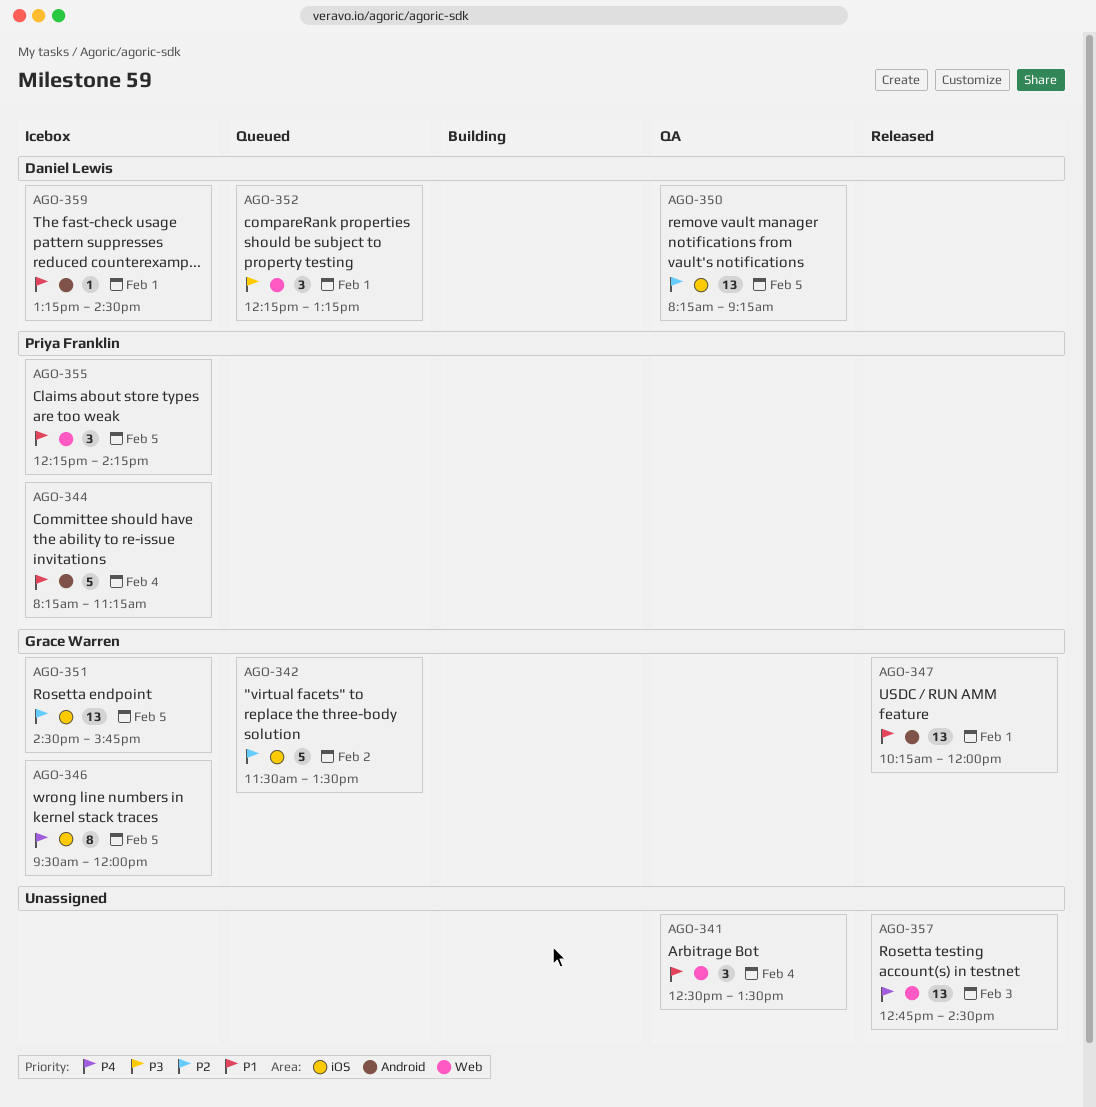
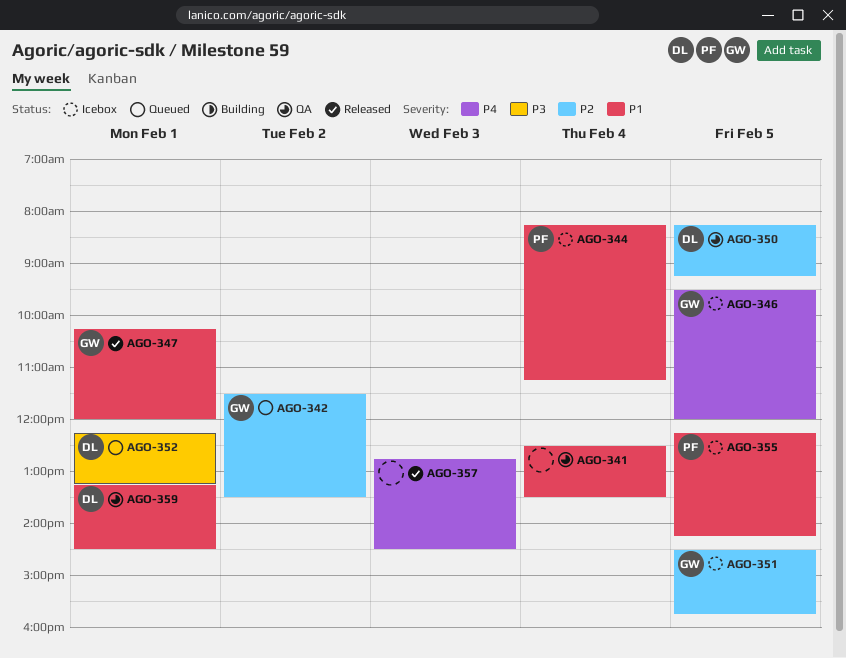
AGO-359, status: Icebox -> QA

